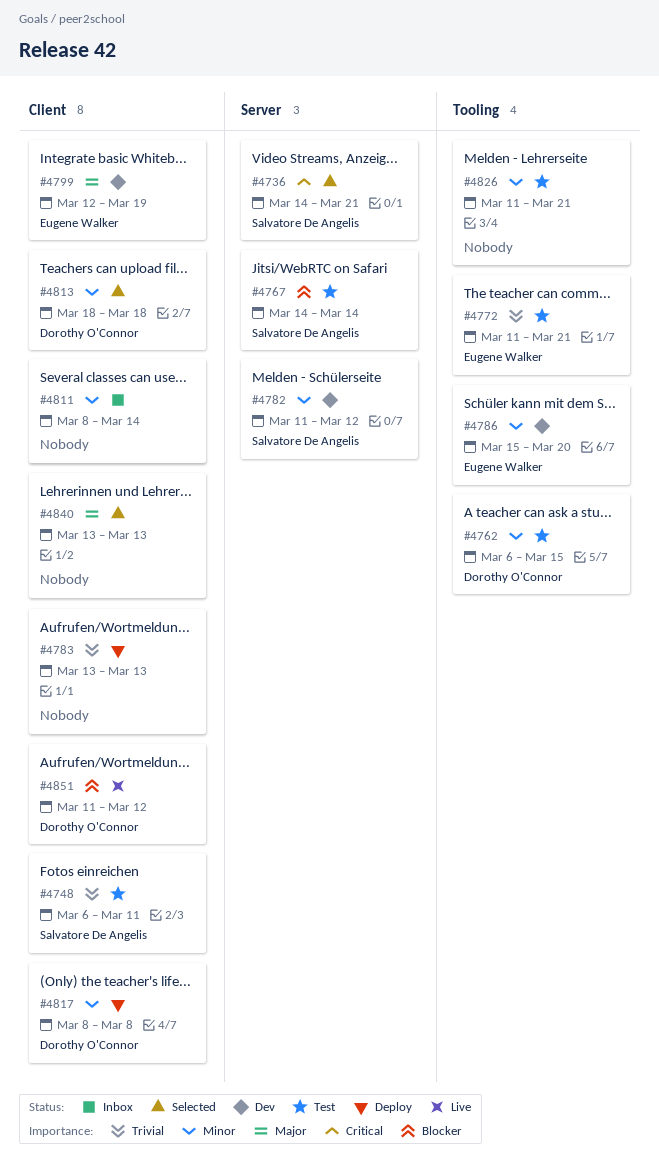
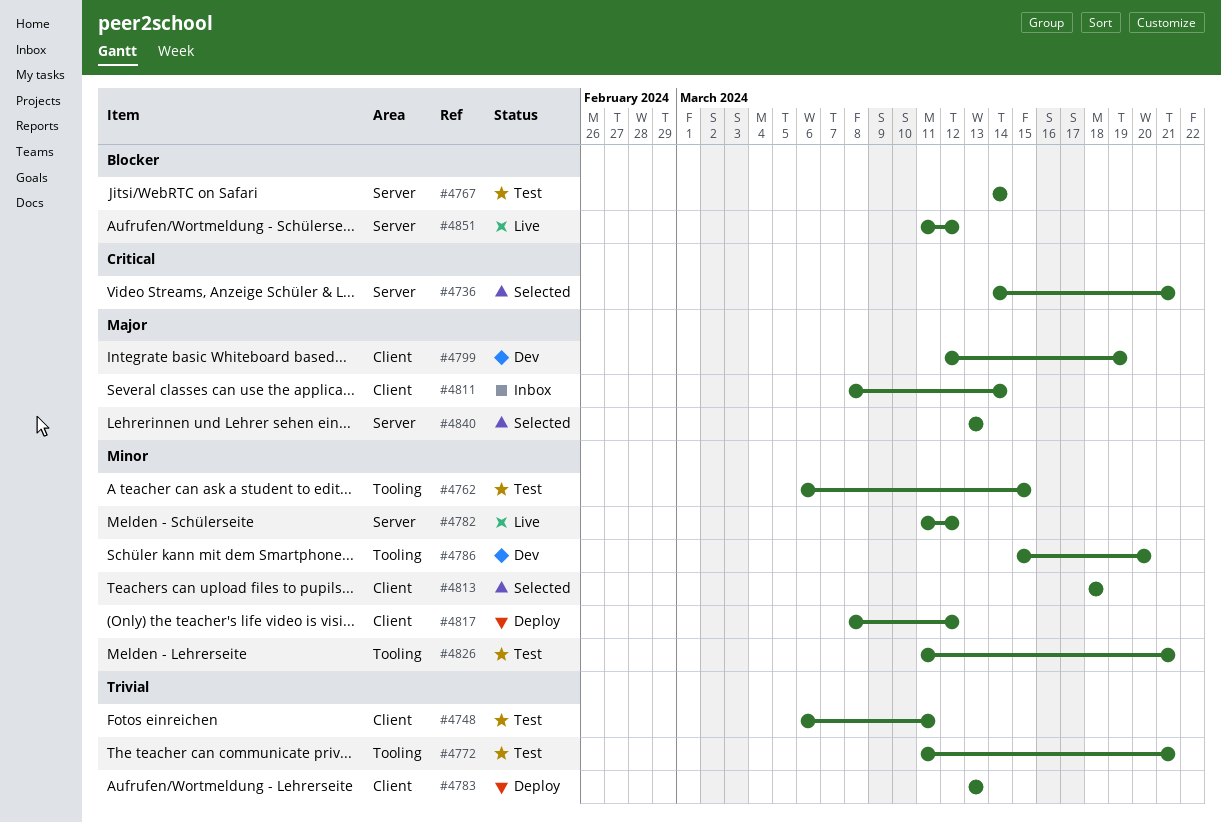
#4782, status: Dev -> Live
#4811, priority: Minor -> Major
#4817, due: Mar 8 -> Mar 12
#4840, label: Client -> Server
#4851, label: Client -> Server

